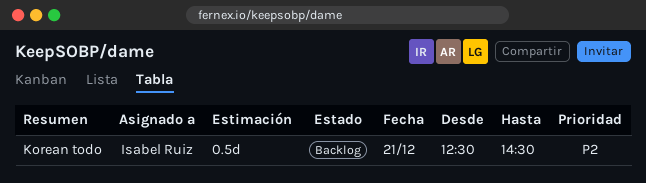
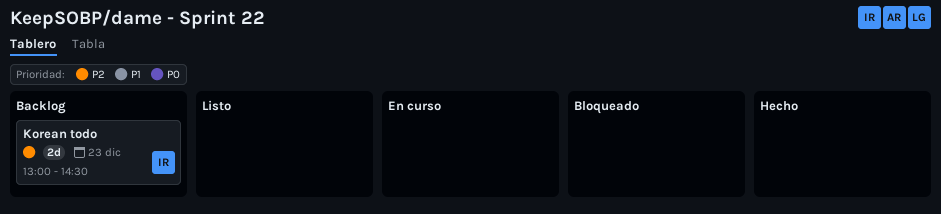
Korean todo, estimate: 0.5d -> 2d
Korean todo, day: Dec 21 -> Dec 23
Korean todo, begins: 12:30 -> 13:00

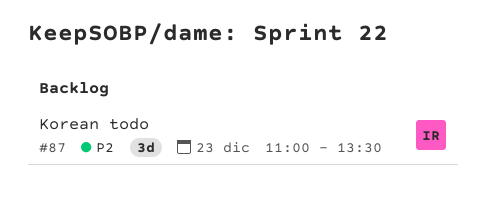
Korean todo, estimate: 2d -> 3d
Korean todo, begins: 13:00 -> 11:00
Korean todo, ends: 14:30 -> 13:30

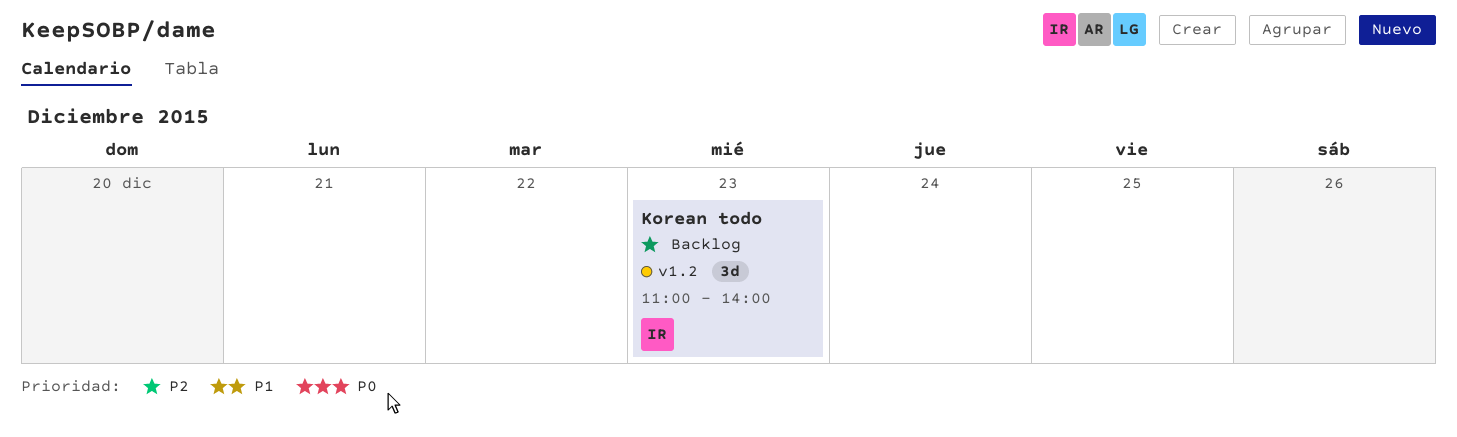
Korean todo, ends: 13:30 -> 14:00

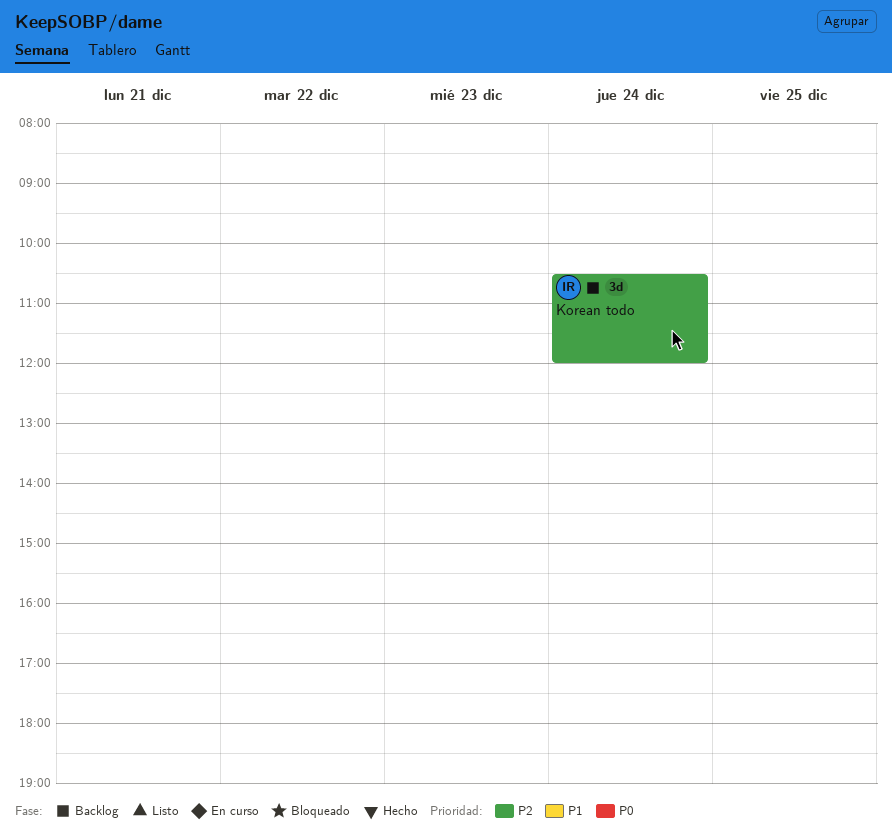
Korean todo, day: Dec 23 -> Dec 24
Korean todo, begins: 11:00 -> 10:30
Korean todo, ends: 14:00 -> 12:00

